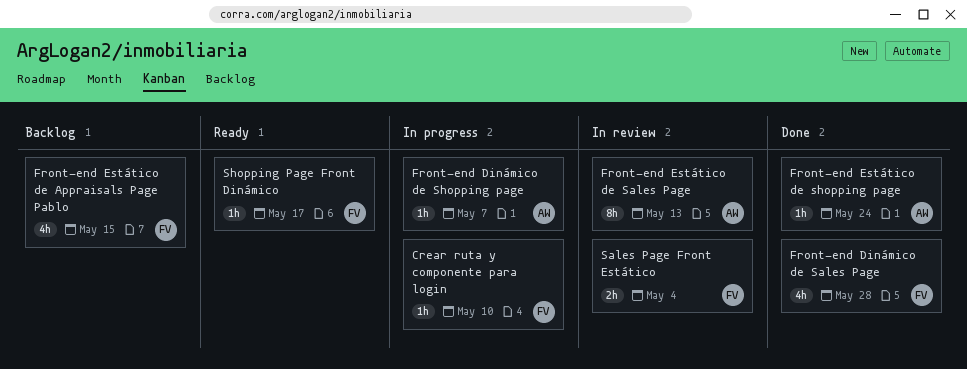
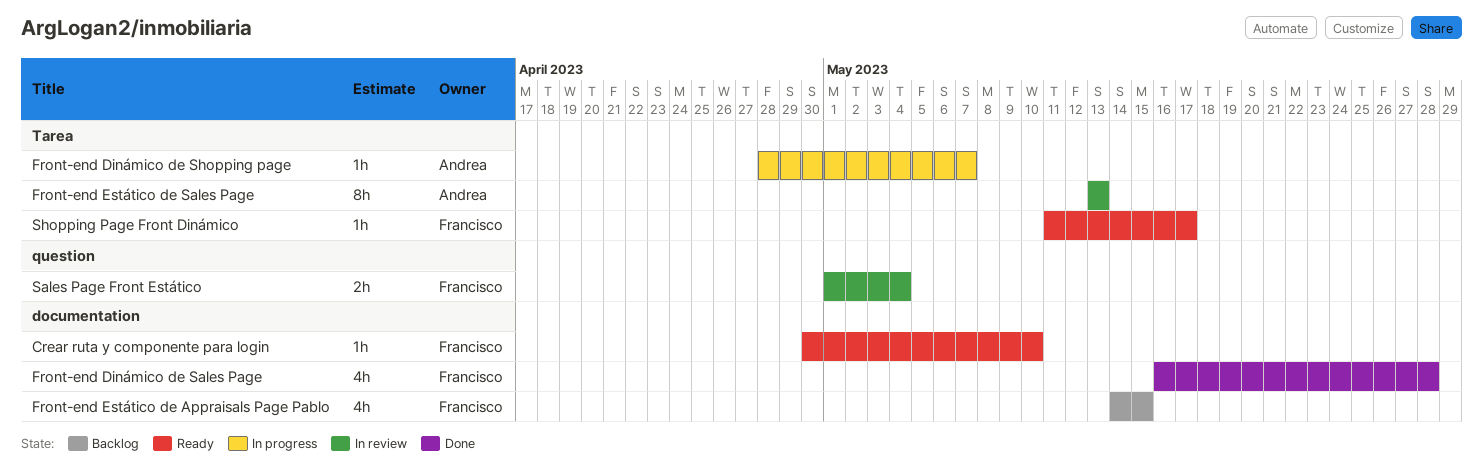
Crear ruta y componente para login, status: In progress -> Ready
Front-end Estático de shopping page: present -> none

